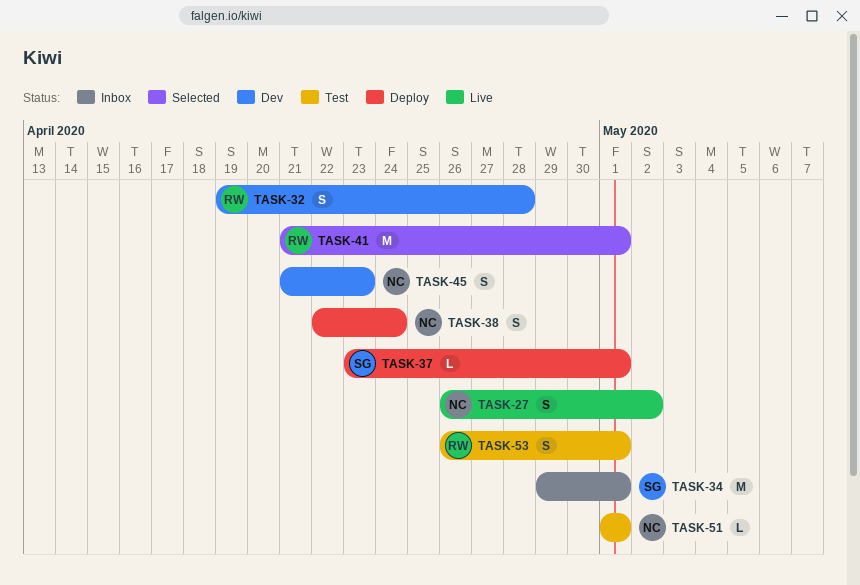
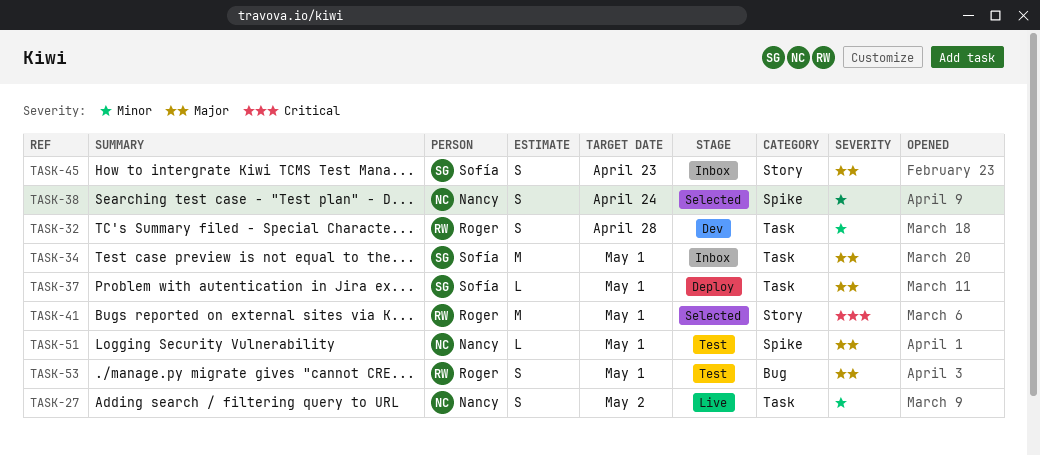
TASK-38, status: Deploy -> Selected
TASK-45, status: Dev -> Inbox
TASK-45, owner: Nancy -> Sofía

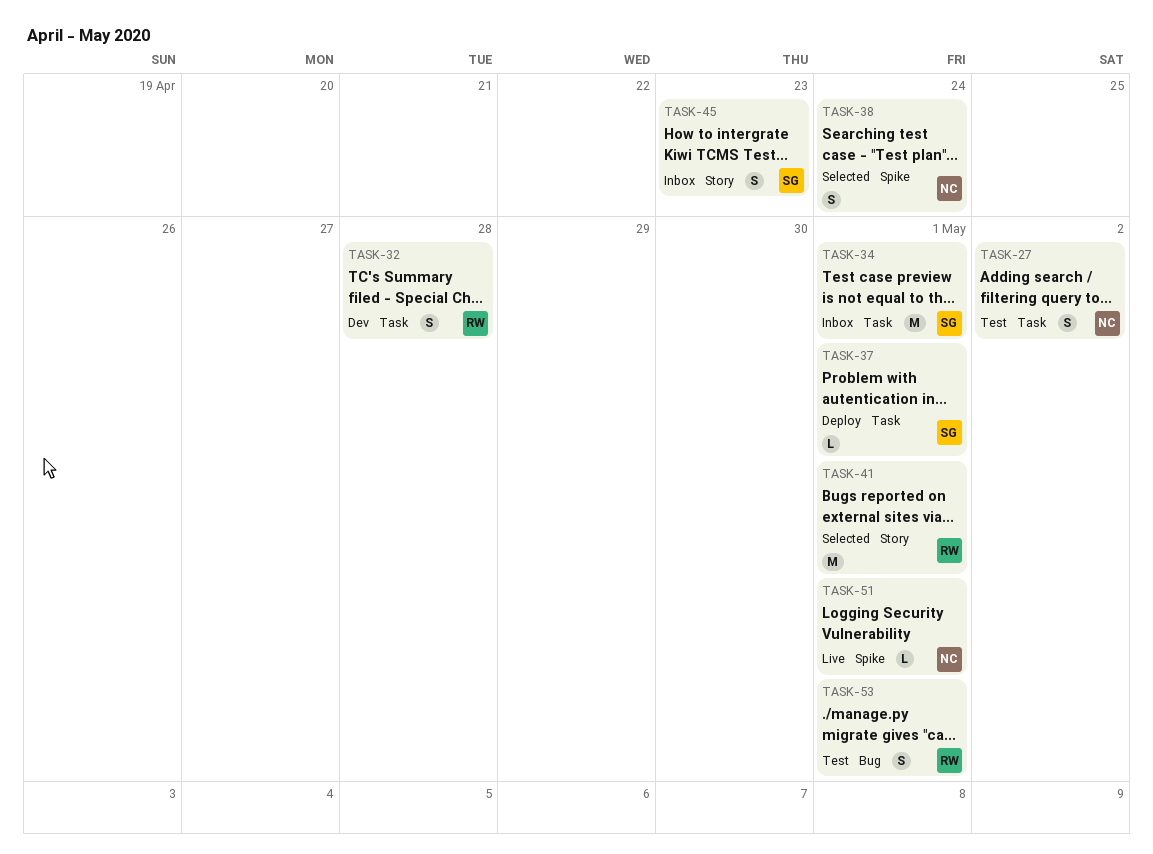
TASK-27, status: Live -> Test
TASK-51, status: Test -> Live

